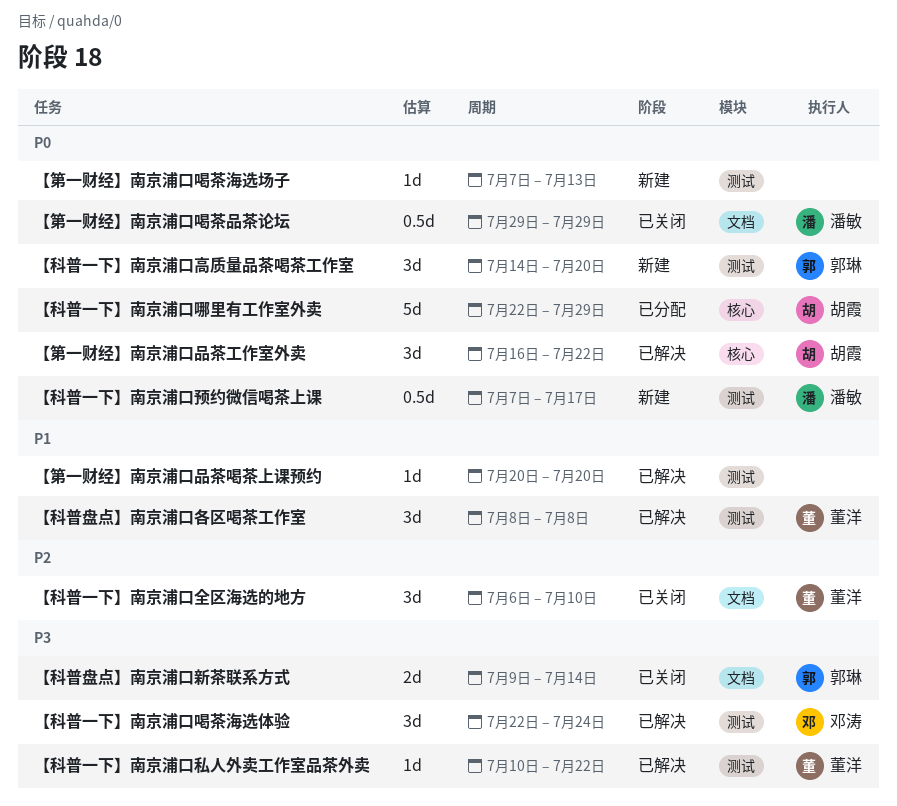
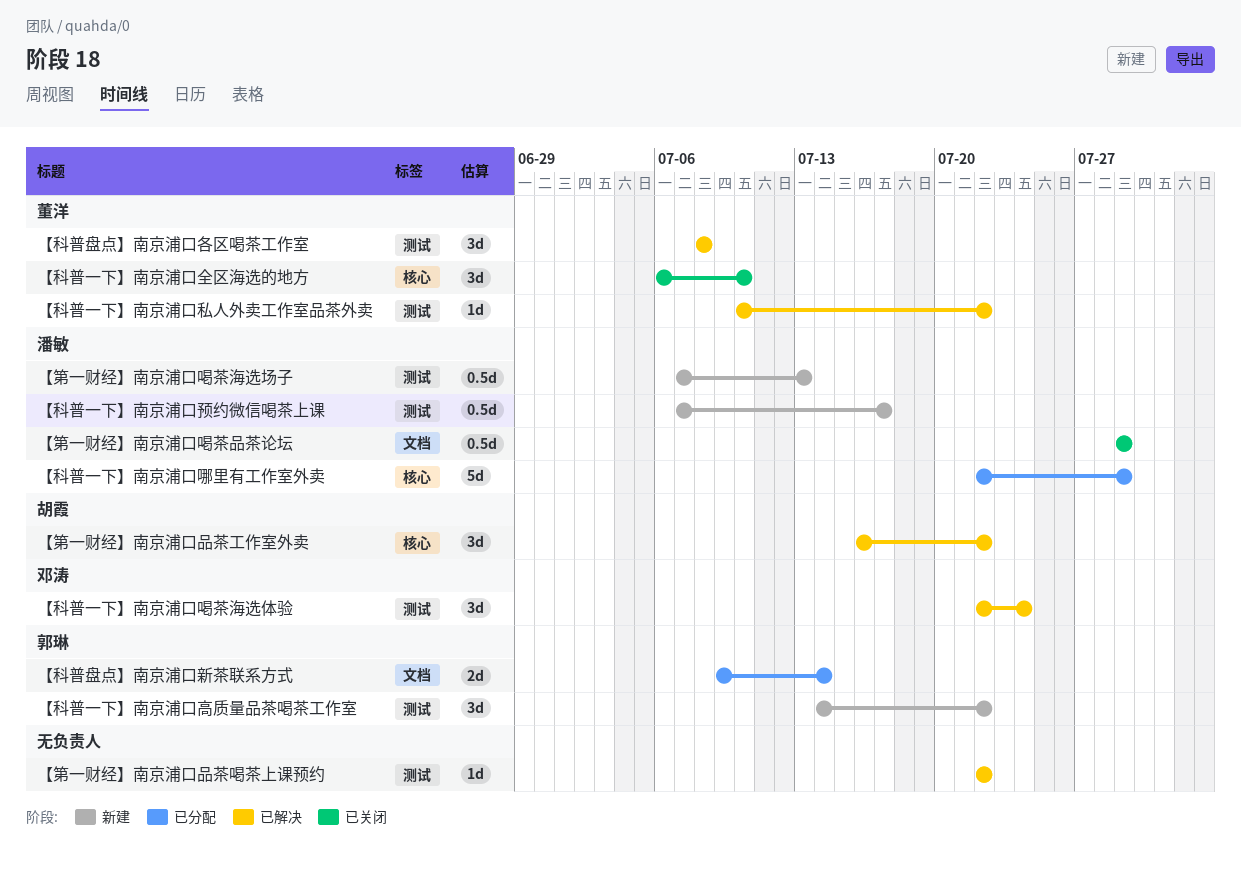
【科普一下】南京浦口全区海选的地方, label: 文档 -> 核心
【科普一下】南京浦口哪里有工作室外卖, owner: 胡霞 -> 潘敏
【科普一下】南京浦口高质量品茶喝茶工作室, due: Jul 20 -> Jul 22
【科普盘点】南京浦口新茶联系方式, status: 已关闭 -> 已分配
【第一财经】南京浦口品茶喝茶上课预约, start: Jul 20 -> Jul 22
【第一财经】南京浦口品茶喝茶上课预约, due: Jul 20 -> Jul 22
【第一财经】南京浦口喝茶海选场子, owner: none -> 潘敏
【第一财经】南京浦口喝茶海选场子, estimate: 1d -> 0.5d

